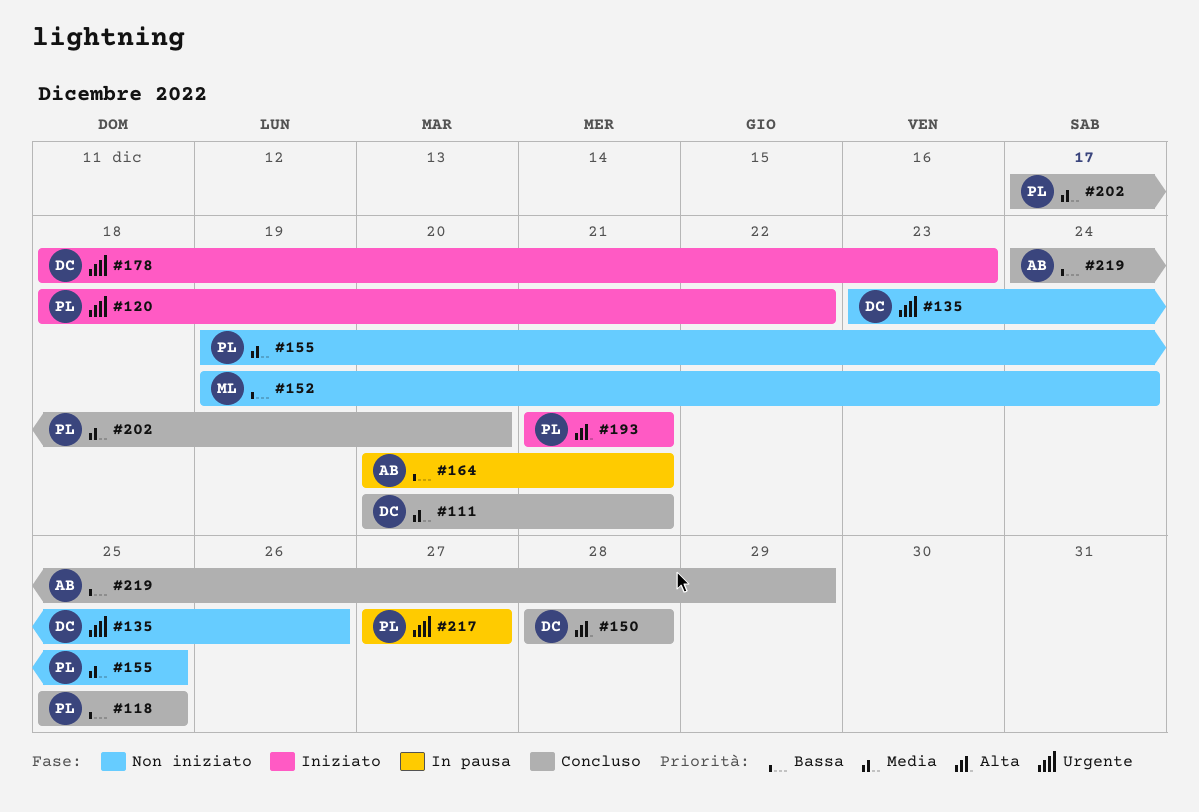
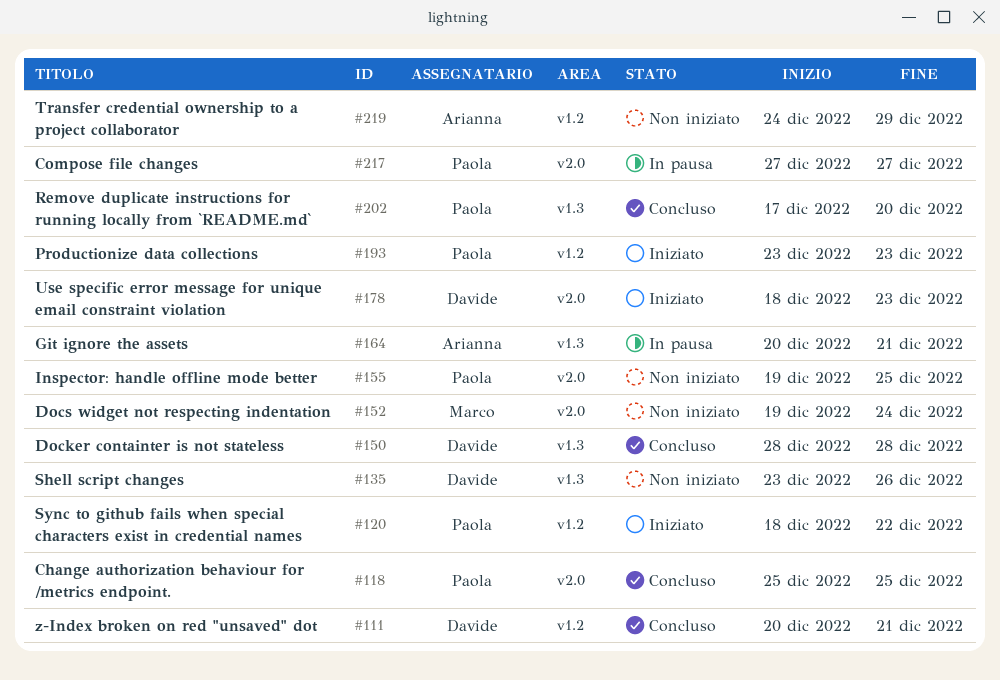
#193, start: Dec 21 -> Dec 23
#193, due: Dec 21 -> Dec 23
#219, status: Concluso -> Non iniziato

